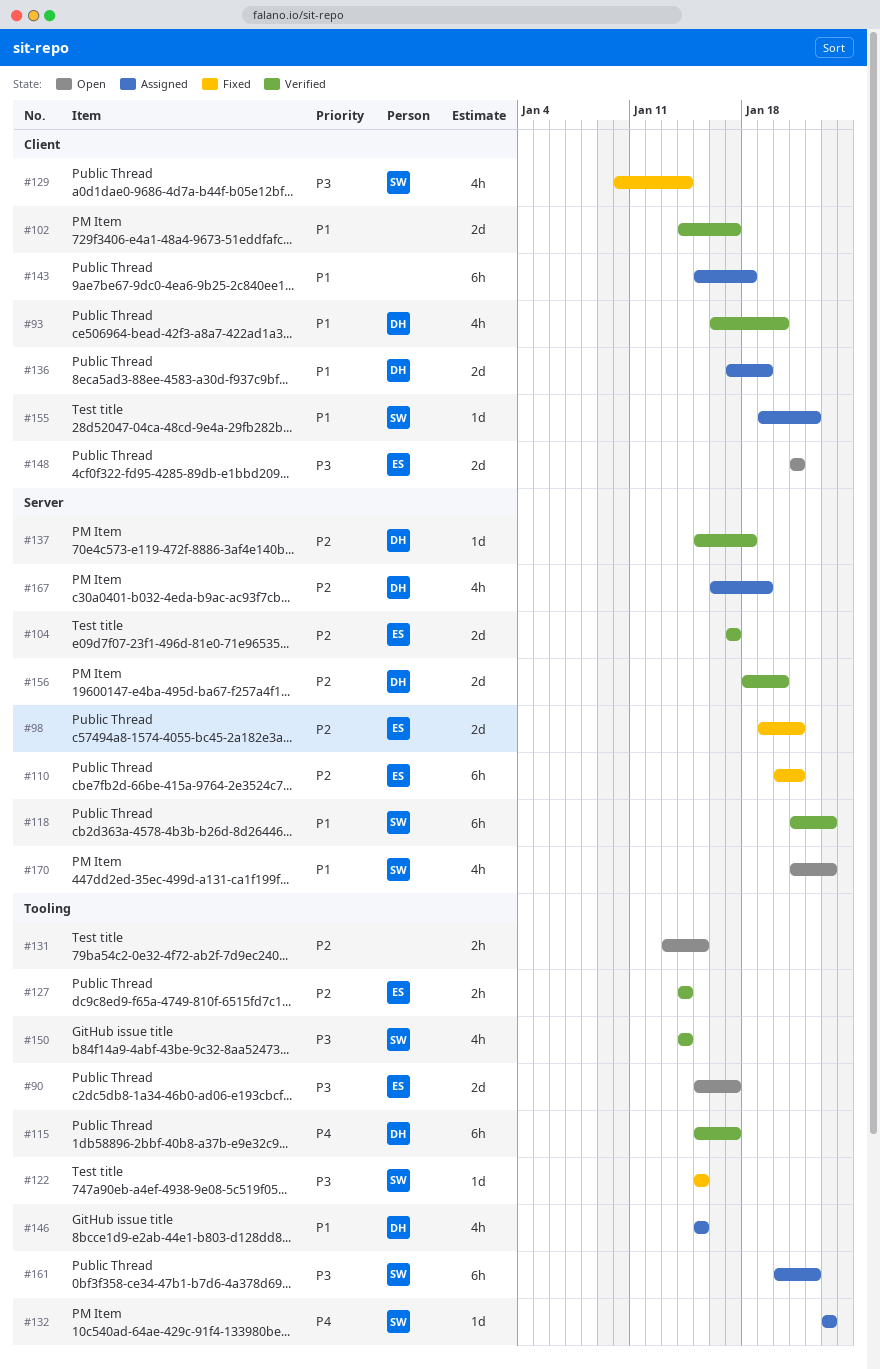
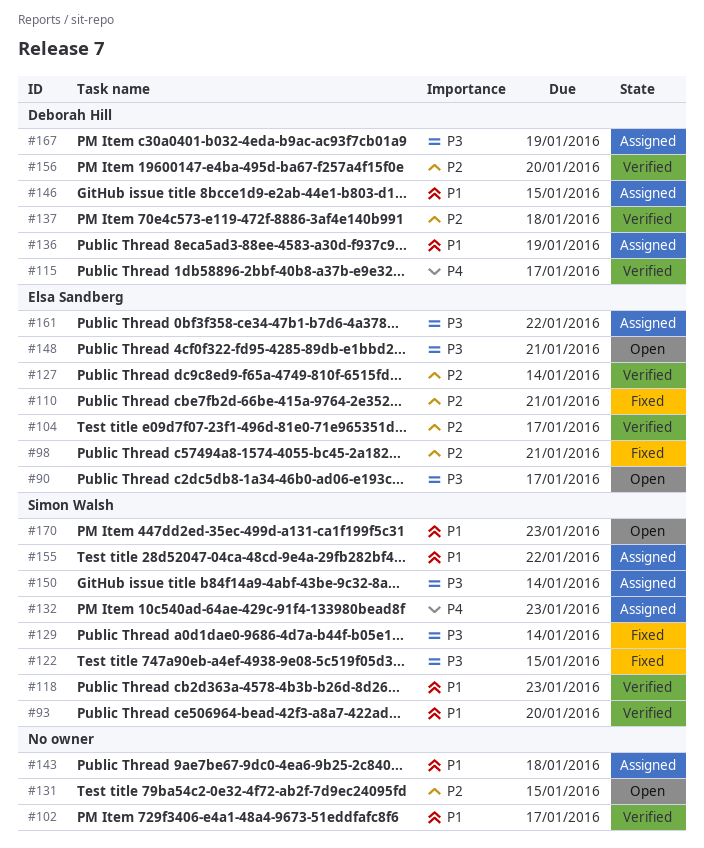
#93, owner: Deborah Hill -> Simon Walsh
#150, status: Verified -> Assigned
#161, owner: Simon Walsh -> Elsa Sandberg
#167, priority: P2 -> P3

